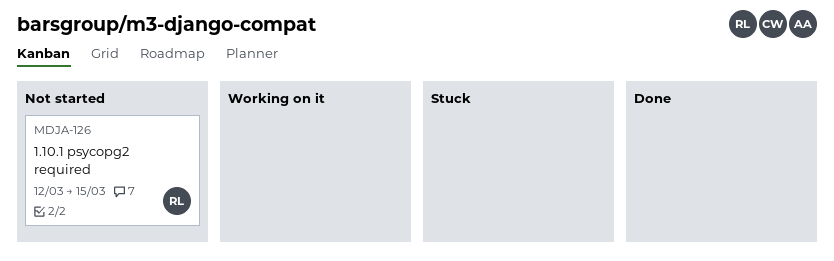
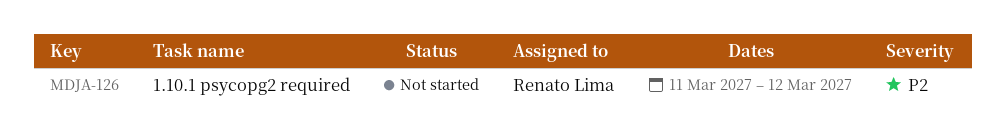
MDJA-126, start: Mar 12 -> Mar 11
MDJA-126, due: Mar 15 -> Mar 12

